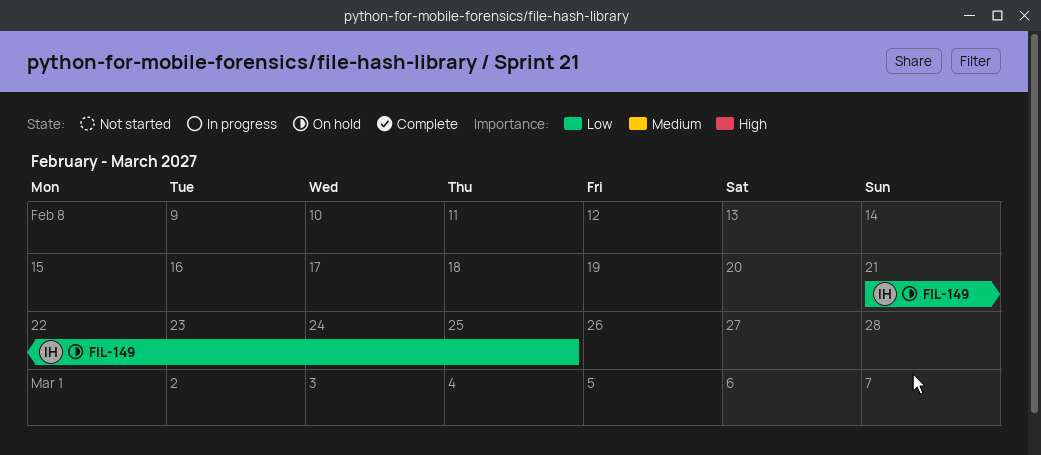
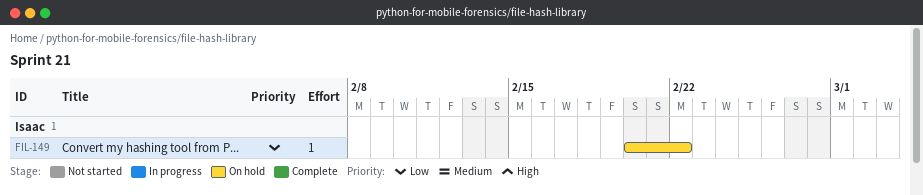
FIL-149, start: Feb 21 -> Feb 20
FIL-149, due: Feb 25 -> Feb 22

